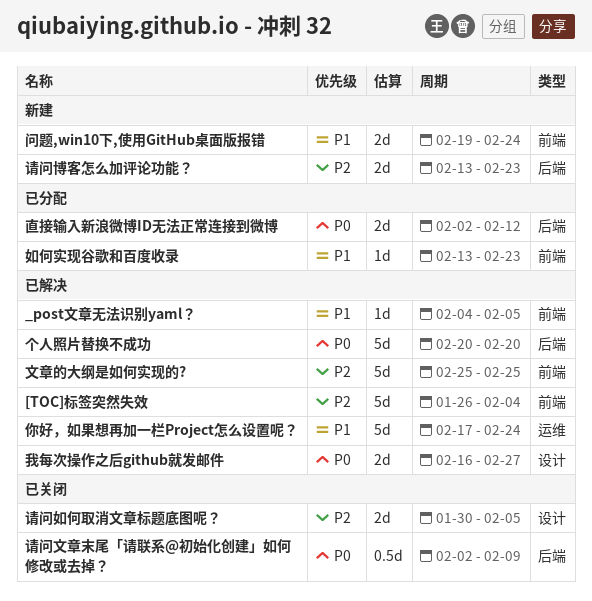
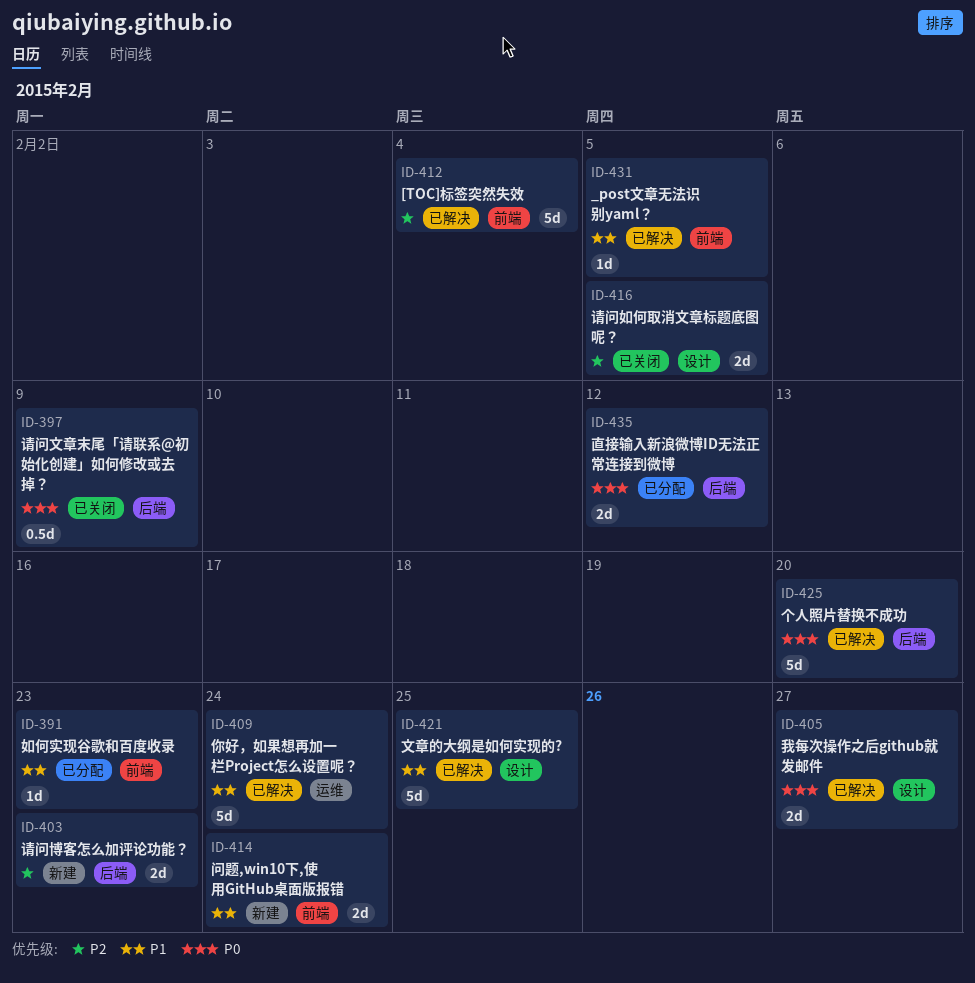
文章的大纲是如何实现的?, priority: P2 -> P1
文章的大纲是如何实现的?, label: 前端 -> 设计

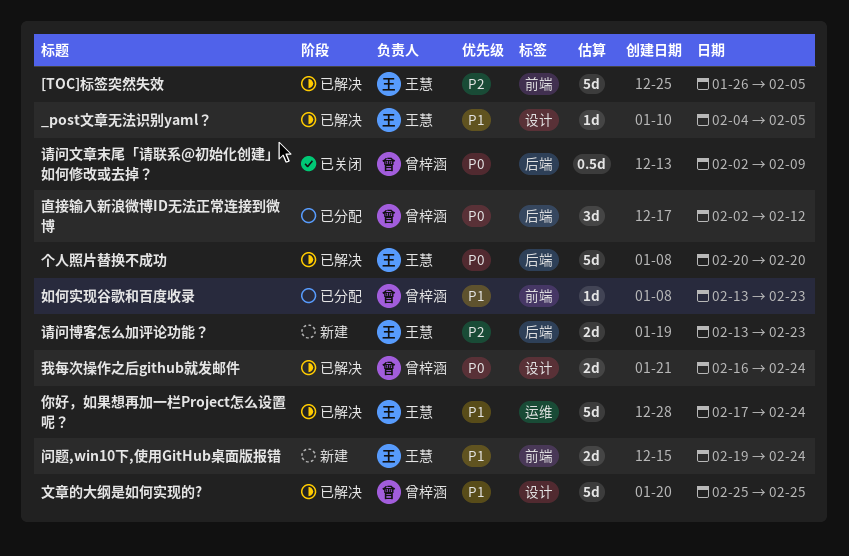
[TOC]标签突然失效, due: Feb 4 -> Feb 5
_post文章无法识别yaml？, label: 前端 -> 设计
我每次操作之后github就发邮件, due: Feb 27 -> Feb 24
直接输入新浪微博ID无法正常连接到微博, estimate: 2d -> 3d
请问如何取消文章标题底图呢？: present -> none

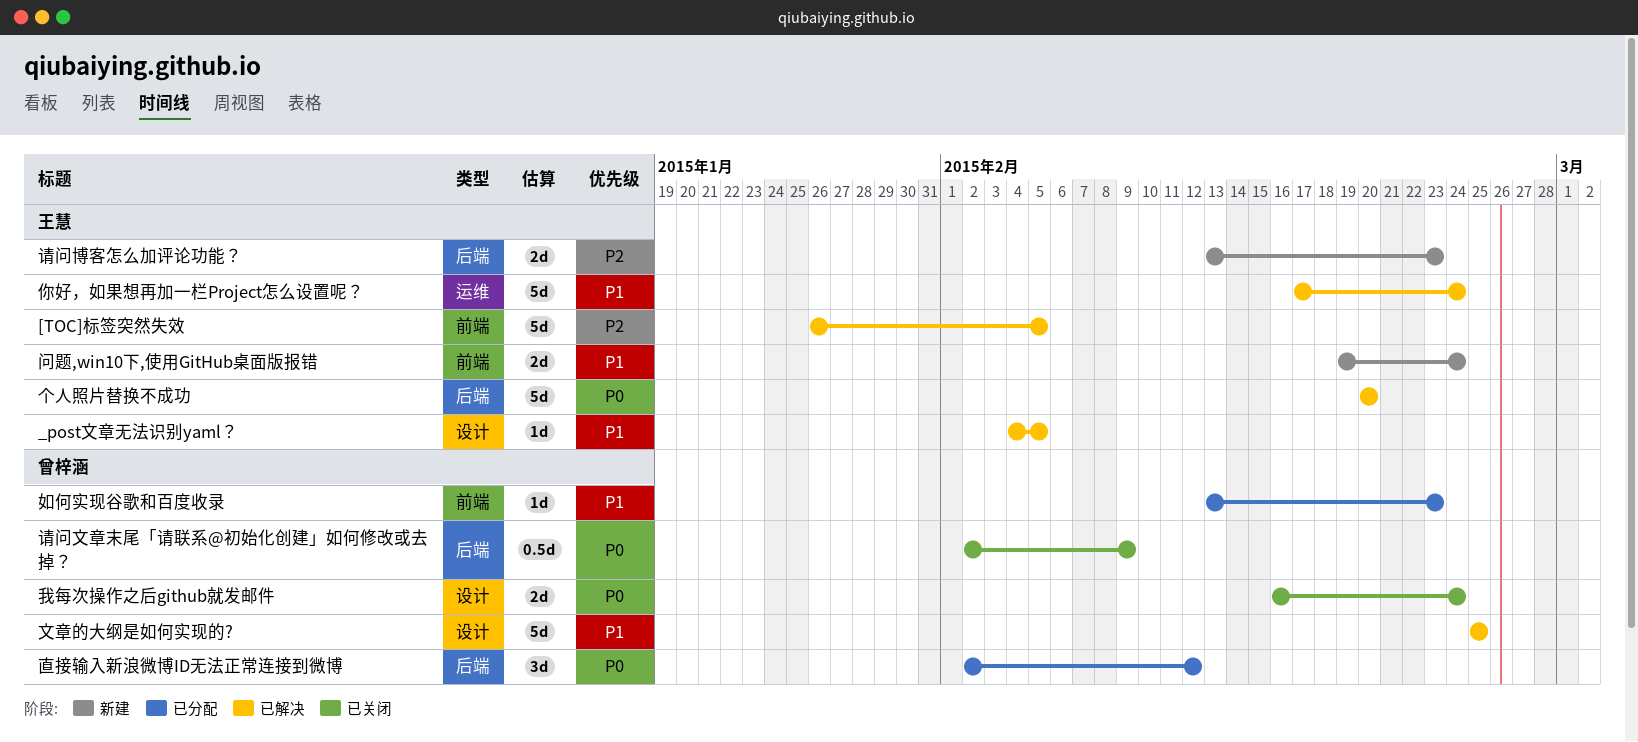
我每次操作之后github就发邮件, status: 已解决 -> 已关闭

